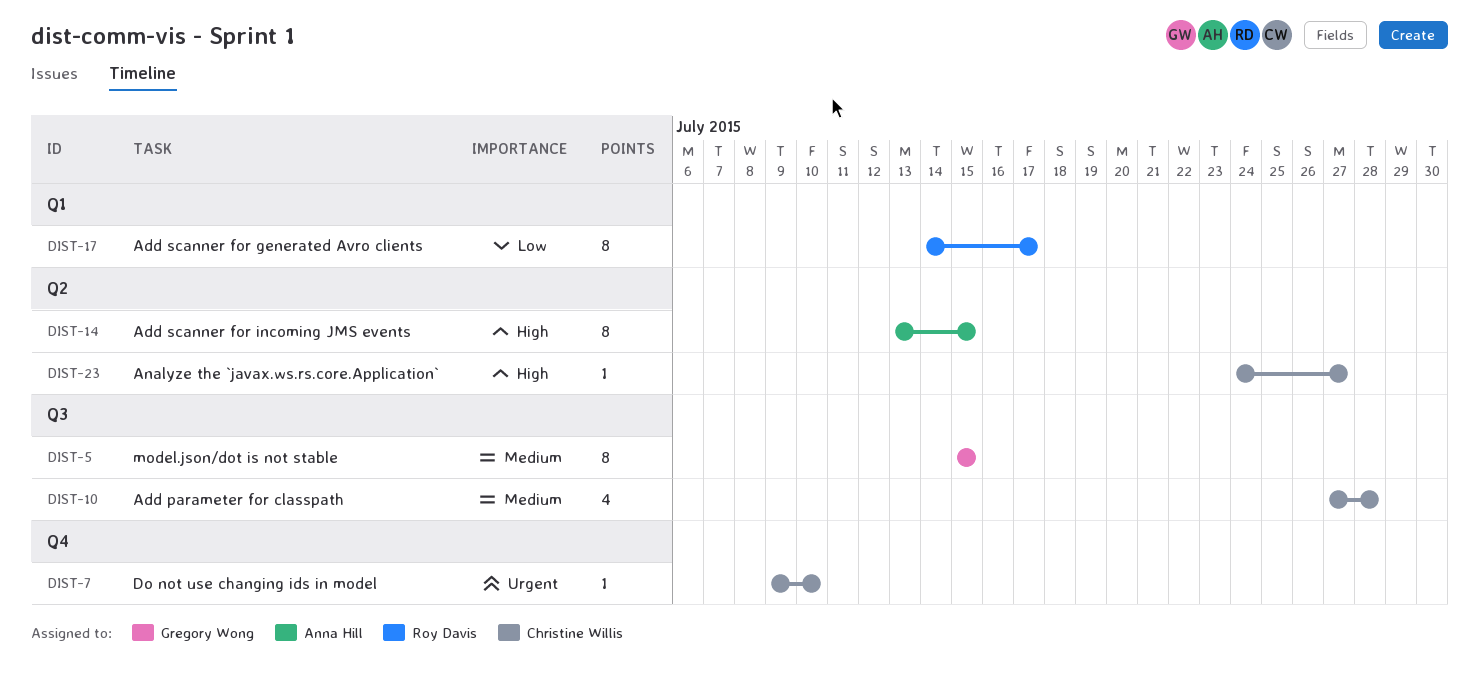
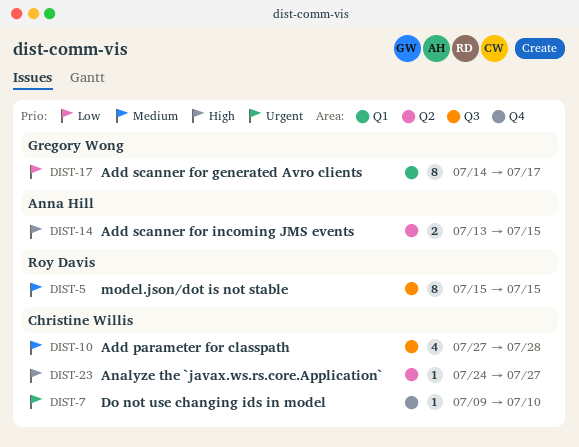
DIST-5, owner: Gregory Wong -> Roy Davis
DIST-14, estimate: 8 -> 2
DIST-17, owner: Roy Davis -> Gregory Wong

